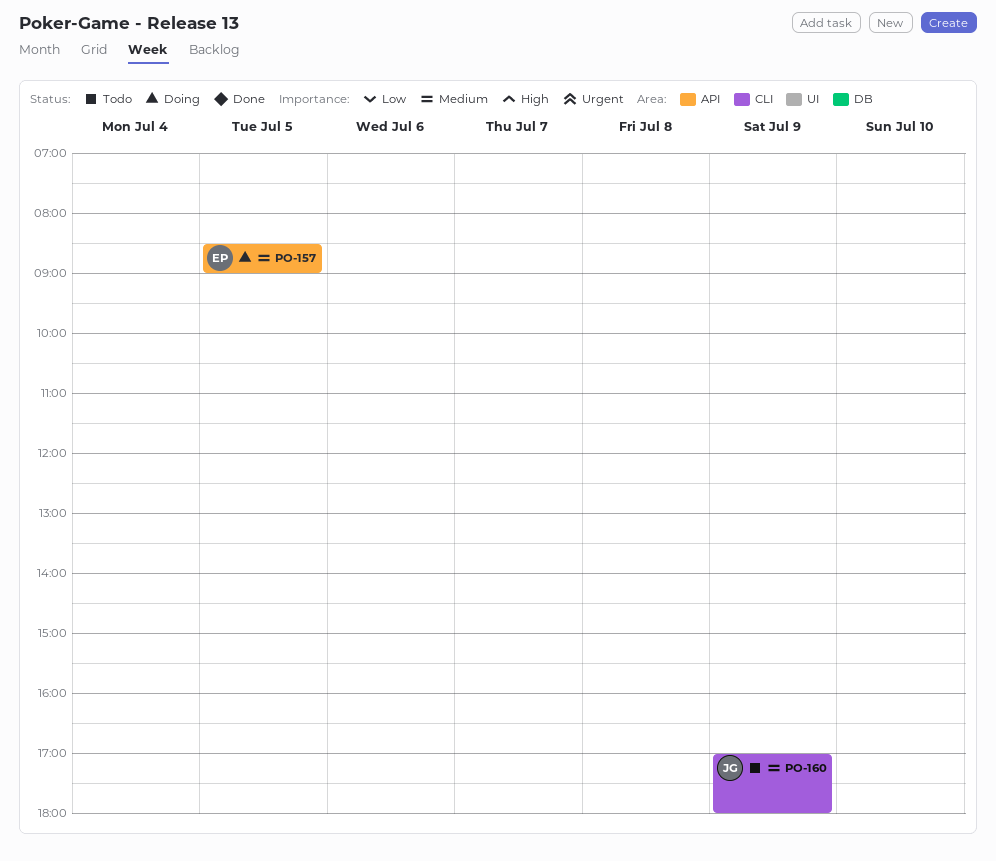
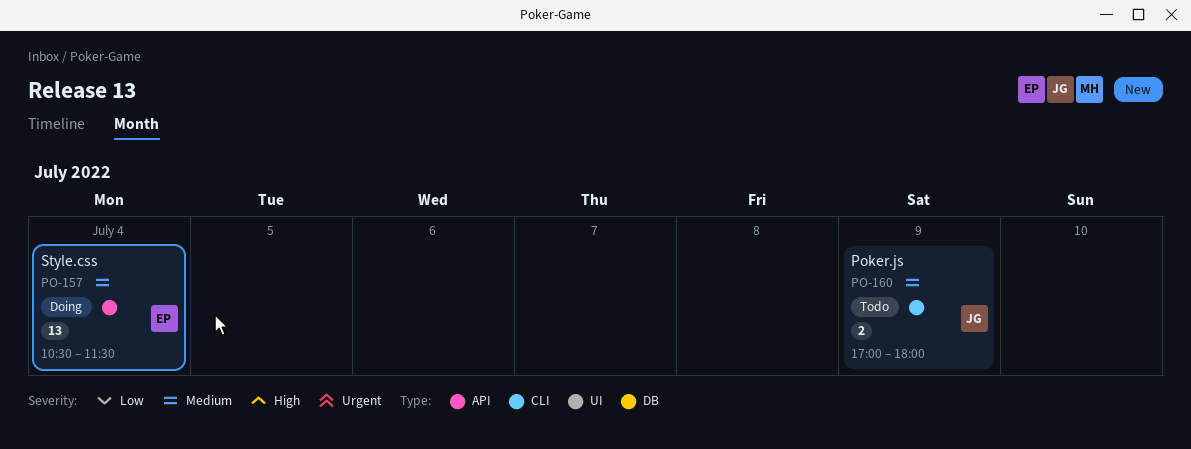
PO-157, day: Jul 5 -> Jul 4
PO-157, begins: 08:30 -> 10:30
PO-157, ends: 09:00 -> 11:30

